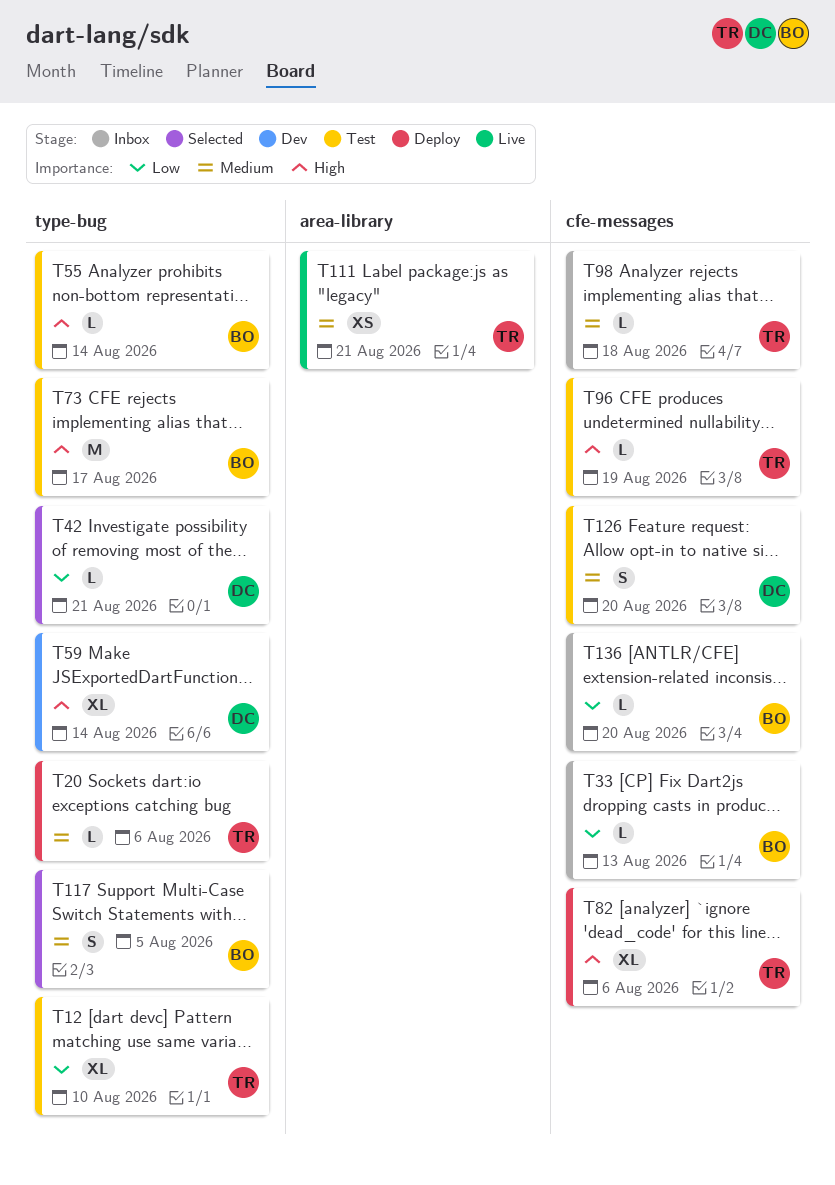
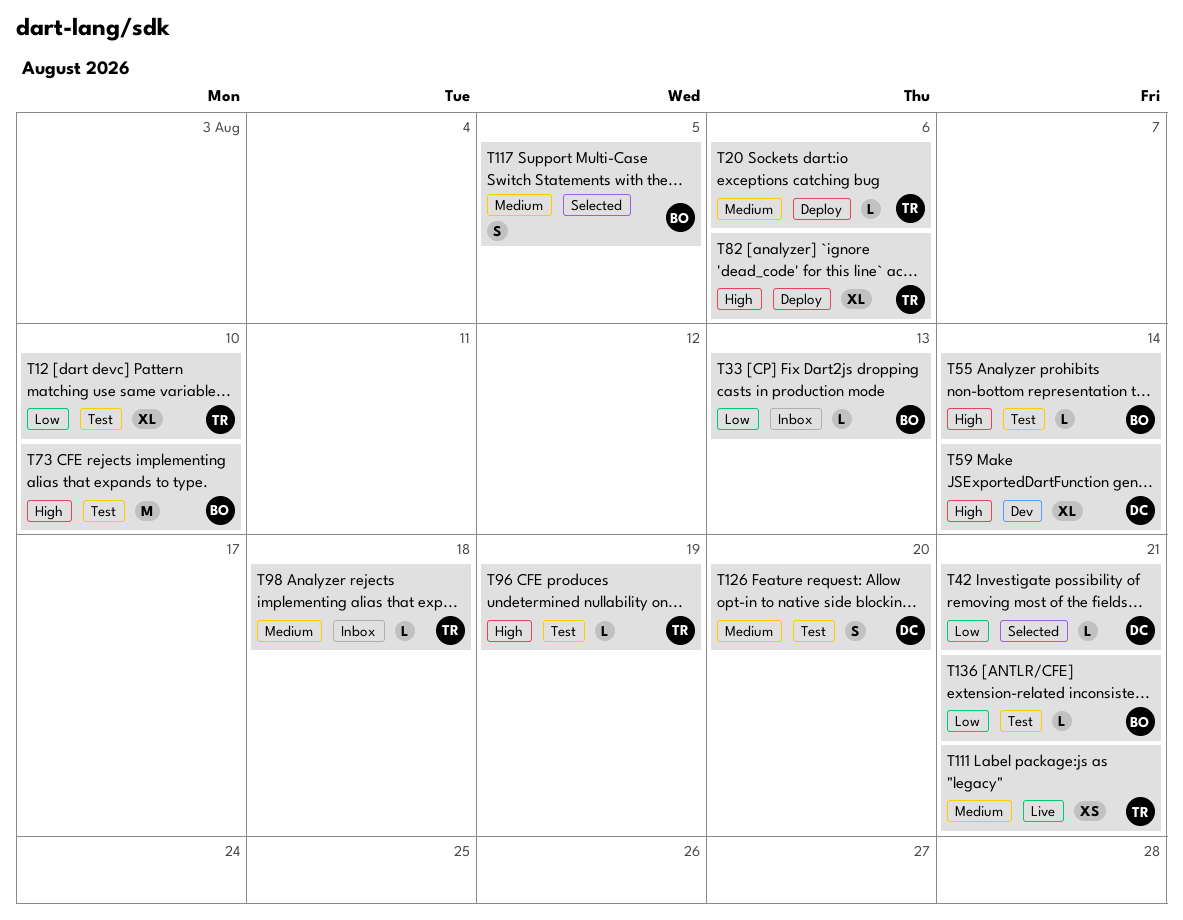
T73, due: Aug 17 -> Aug 10
T136, status: Inbox -> Test
T136, due: Aug 20 -> Aug 21

